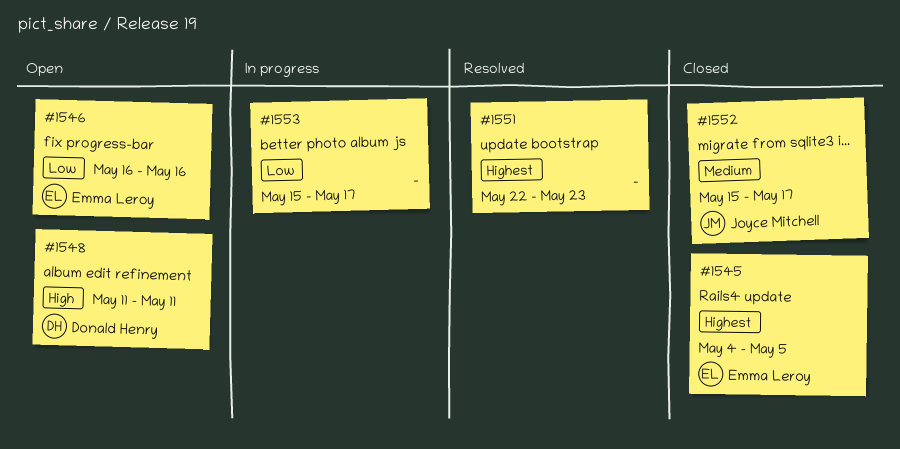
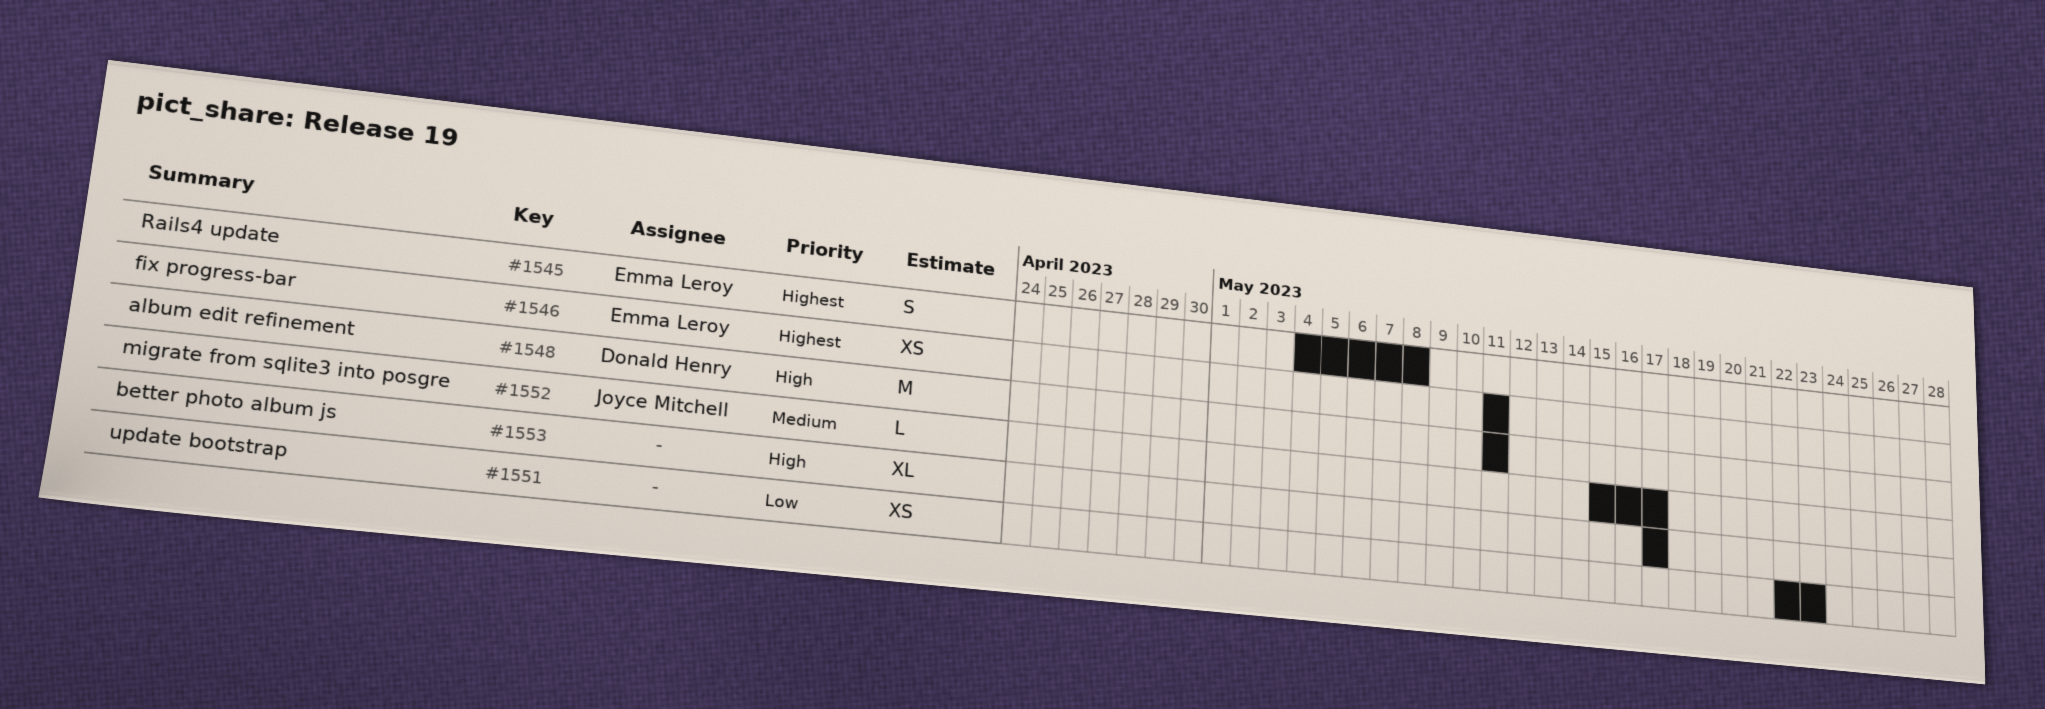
#1545, due: May 5 -> May 8
#1546, priority: Low -> Highest
#1546, start: May 16 -> May 11
#1546, due: May 16 -> May 11
#1551, priority: Highest -> Low
#1553, priority: Low -> High
#1553, start: May 15 -> May 17

